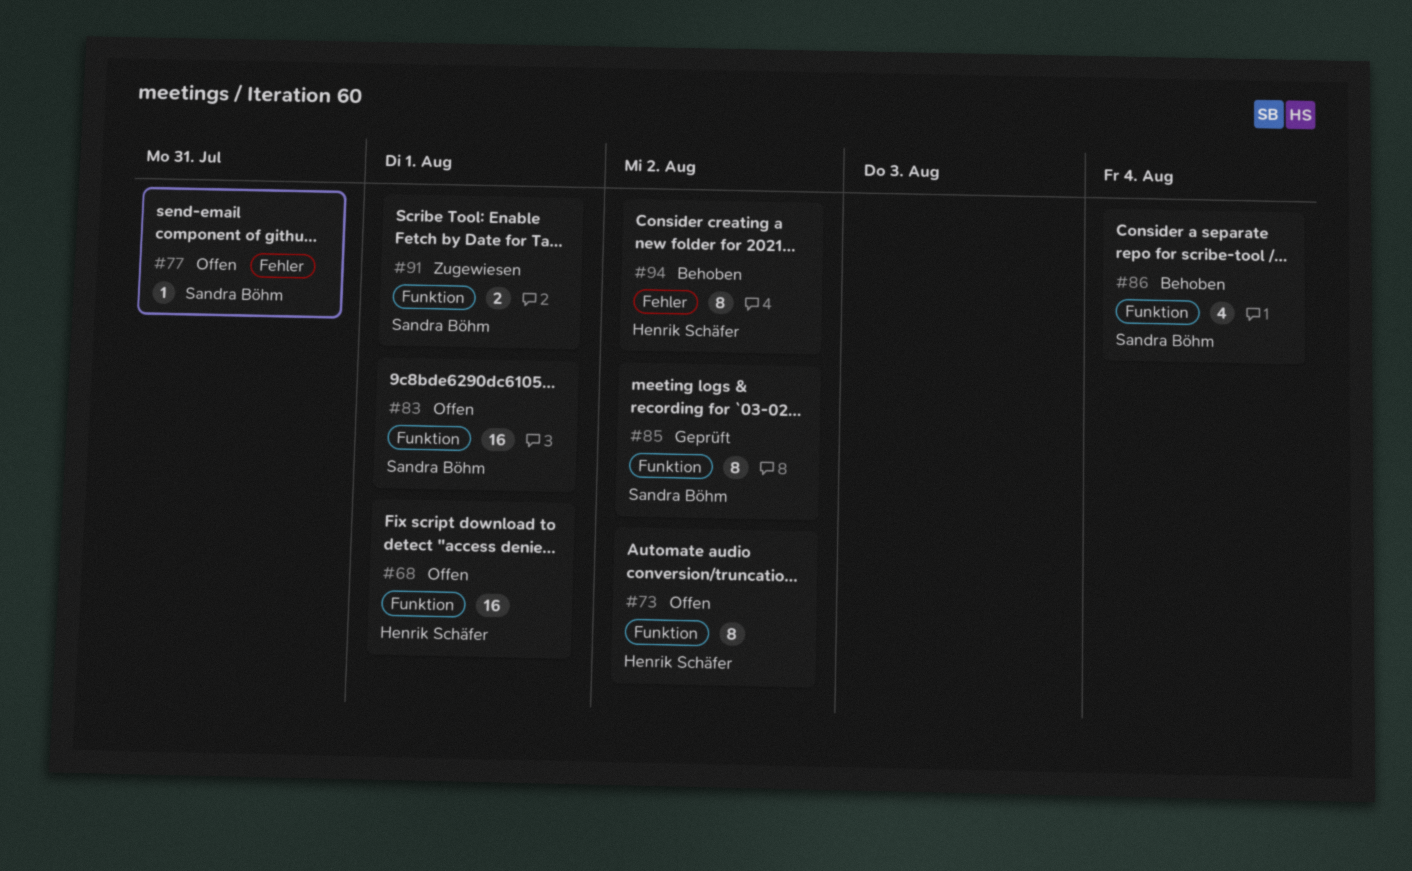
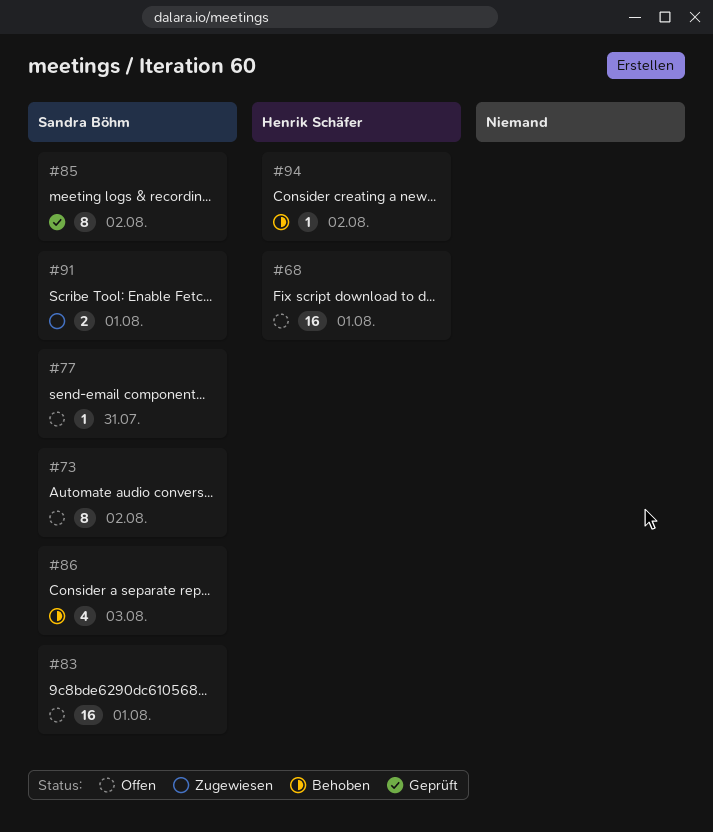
#73, owner: Henrik Schäfer -> Sandra Böhm
#86, due: Aug 4 -> Aug 3
#94, estimate: 8 -> 1

